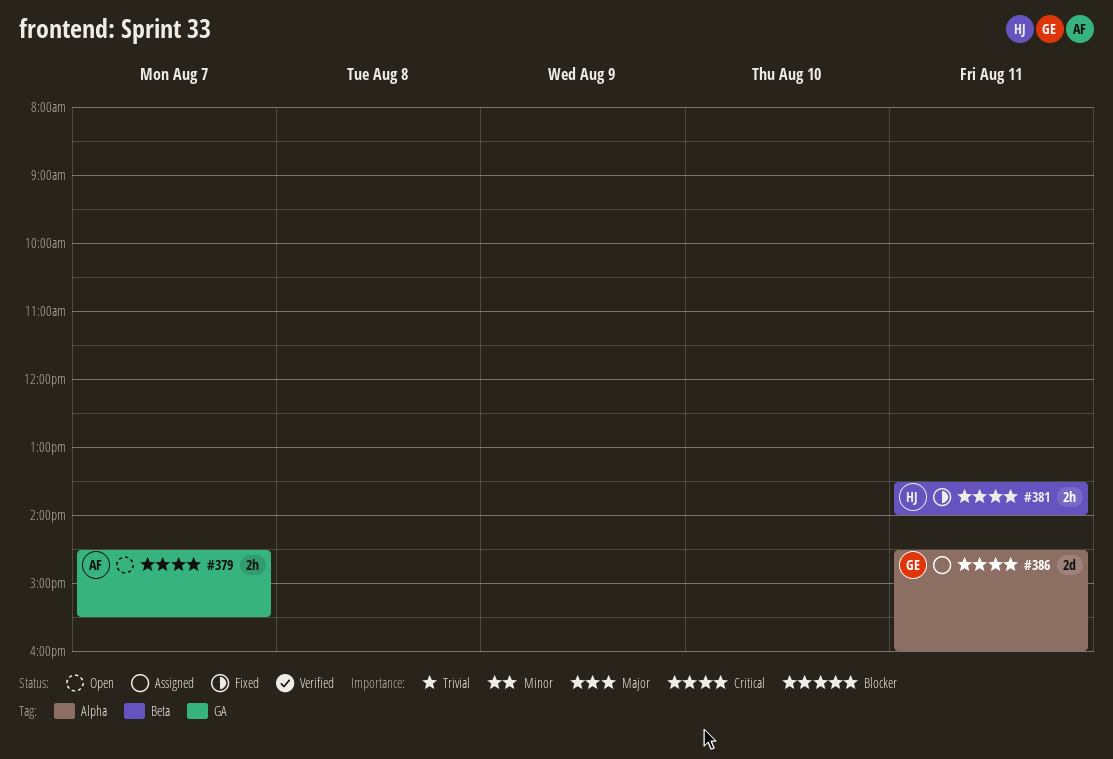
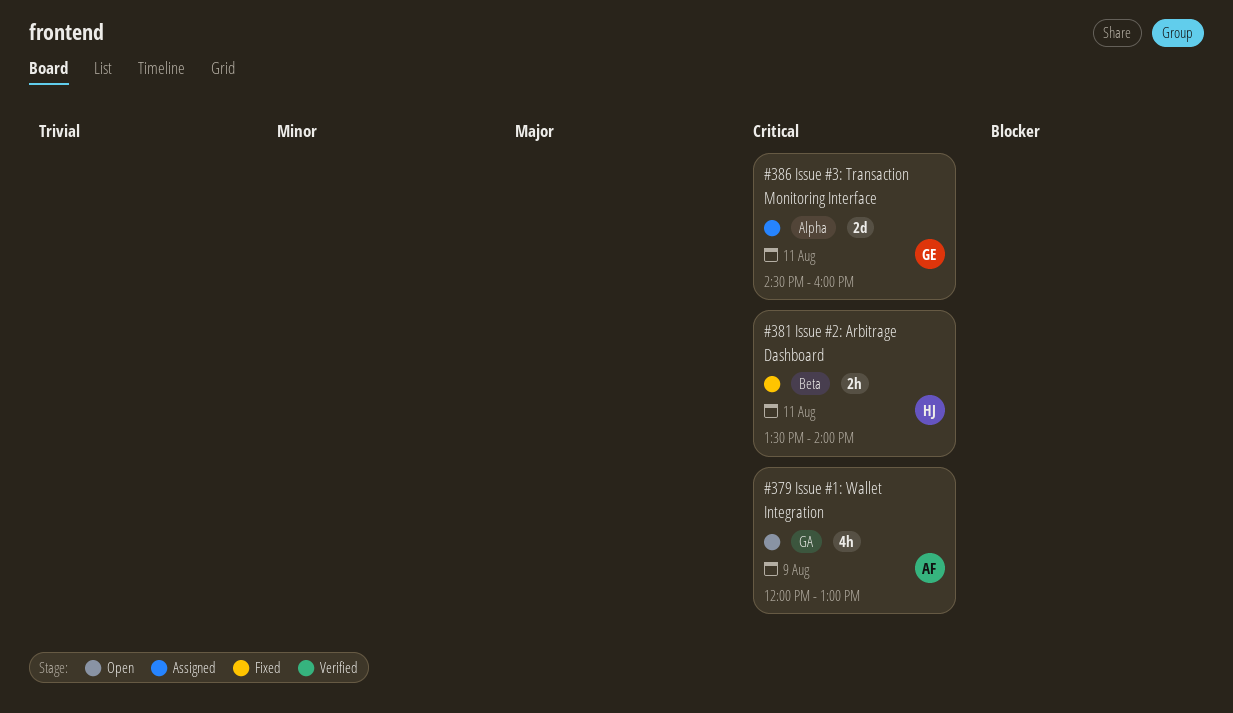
#379, estimate: 2h -> 4h
#379, day: Aug 7 -> Aug 9
#379, begins: 14:30 -> 12:00
#379, ends: 15:30 -> 13:00

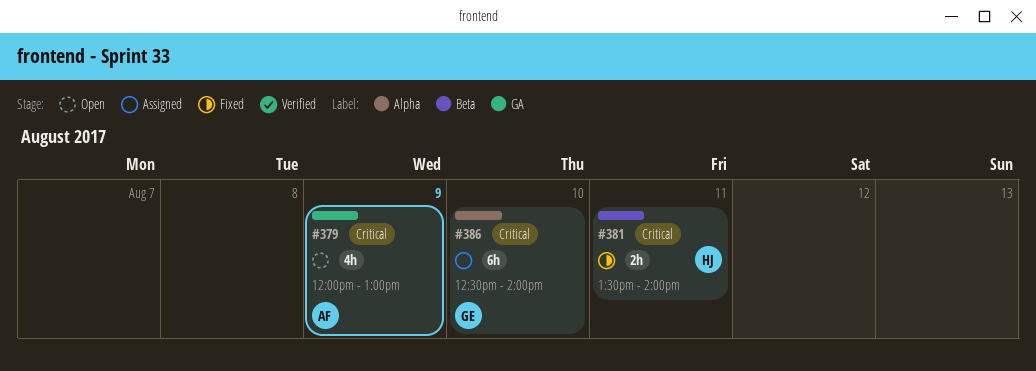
#386, estimate: 2d -> 6h
#386, day: Aug 11 -> Aug 10
#386, begins: 14:30 -> 12:30
#386, ends: 16:00 -> 14:00

